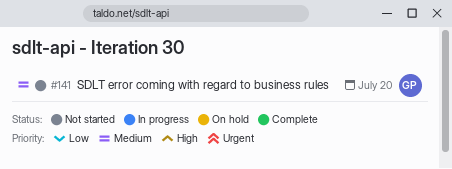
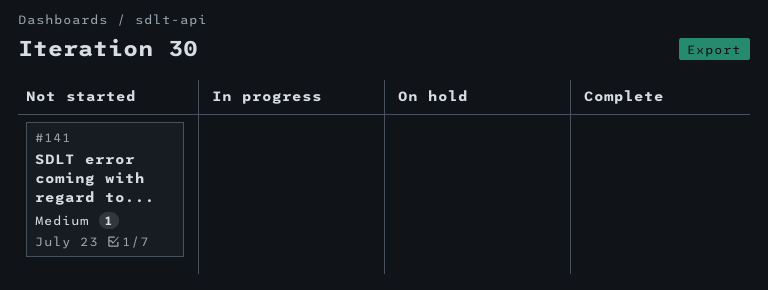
#141, due: Jul 20 -> Jul 23

